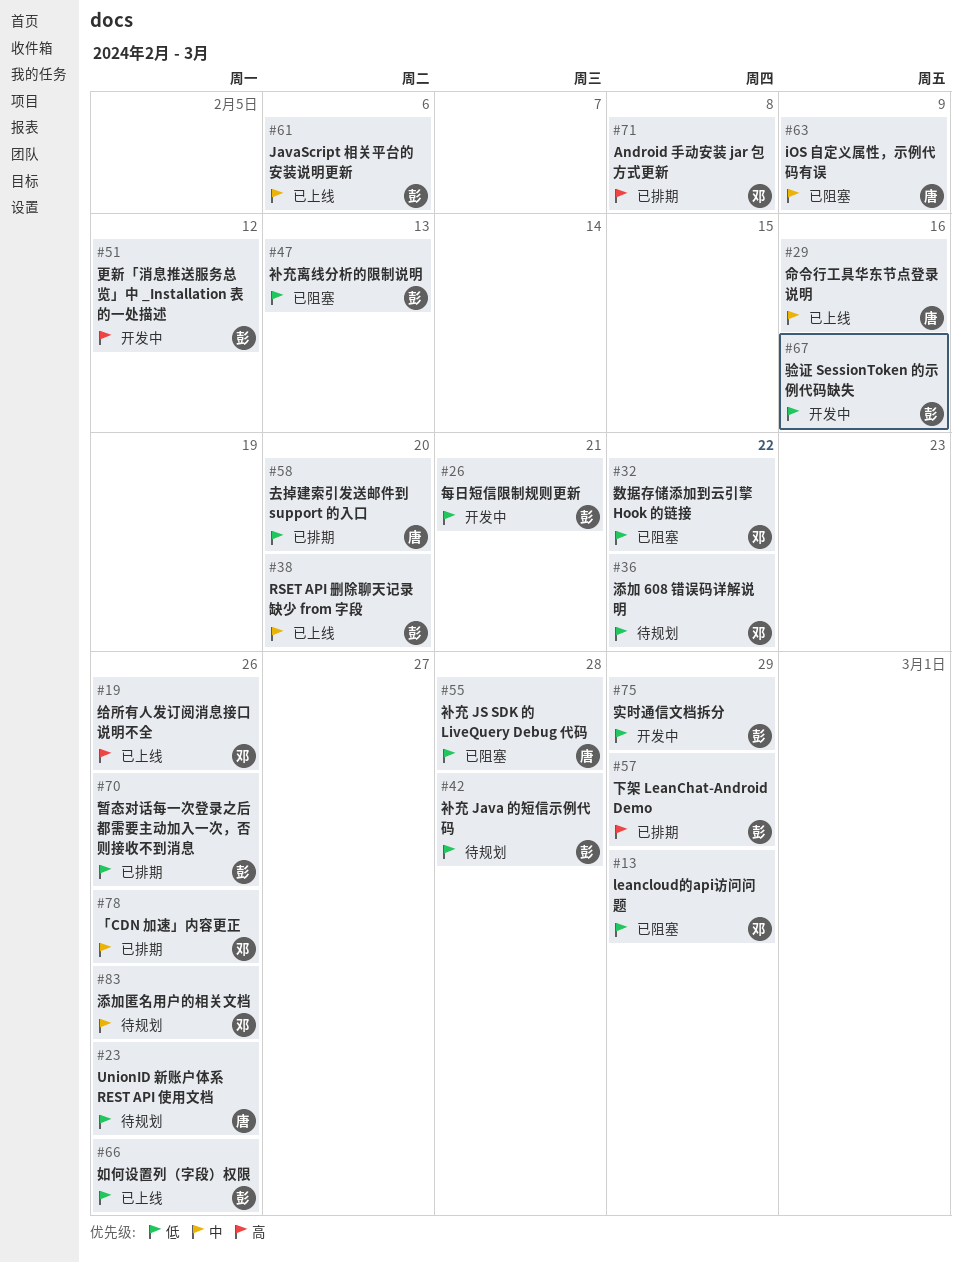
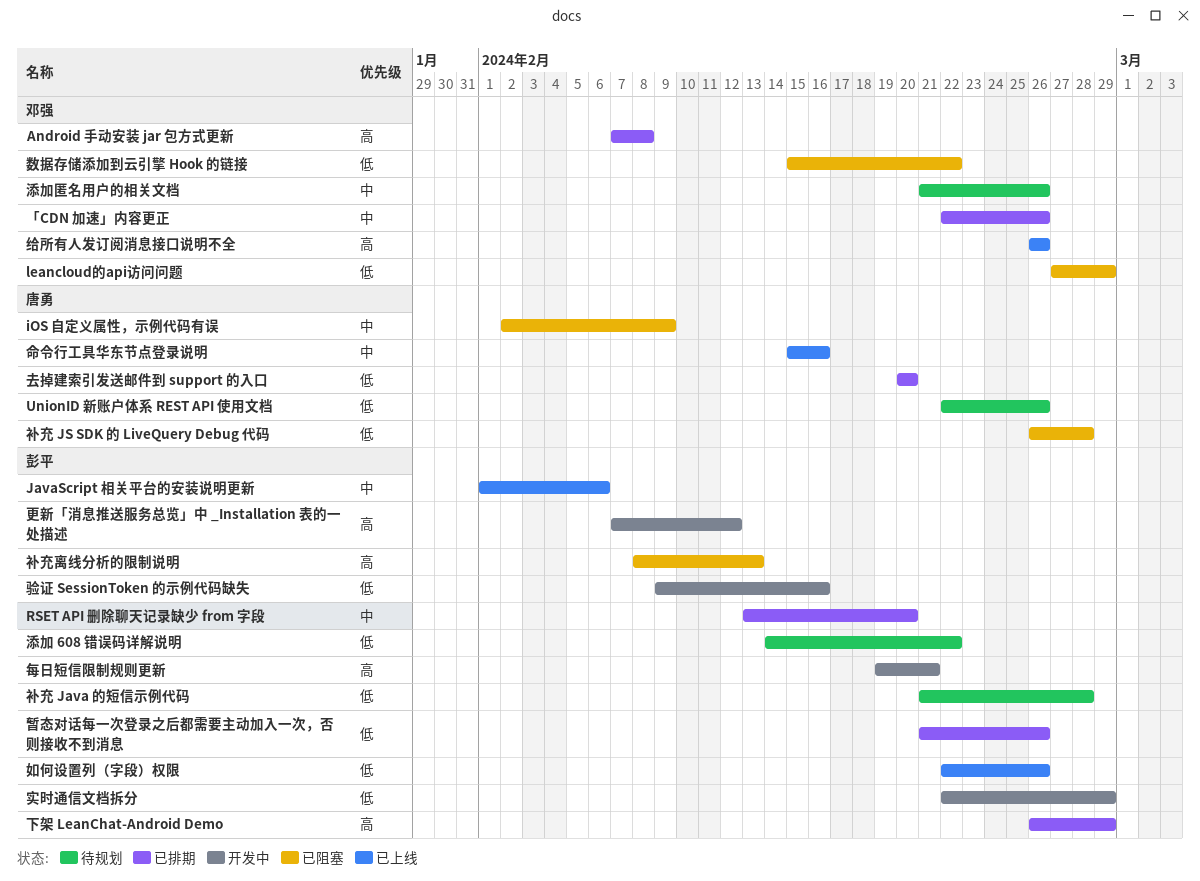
RSET API 删除聊天记录缺少 from 字段, status: 已上线 -> 已排期
每日短信限制规则更新, priority: 低 -> 高
添加 608 错误码详解说明, owner: 邓强 -> 彭平
补充离线分析的限制说明, priority: 低 -> 高

